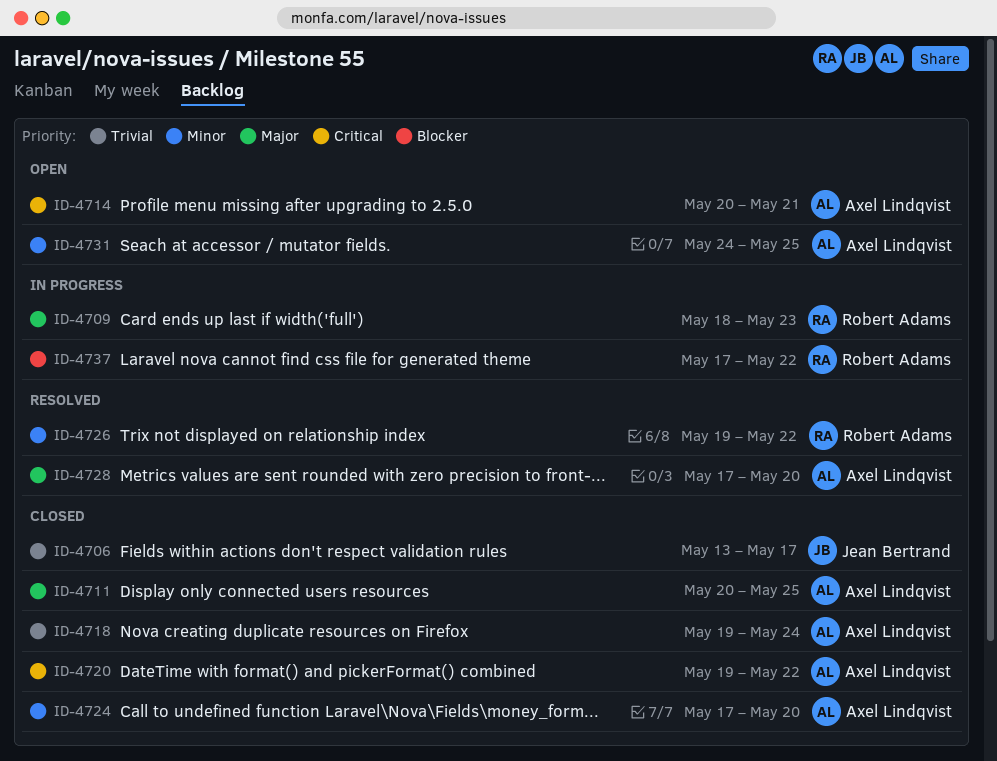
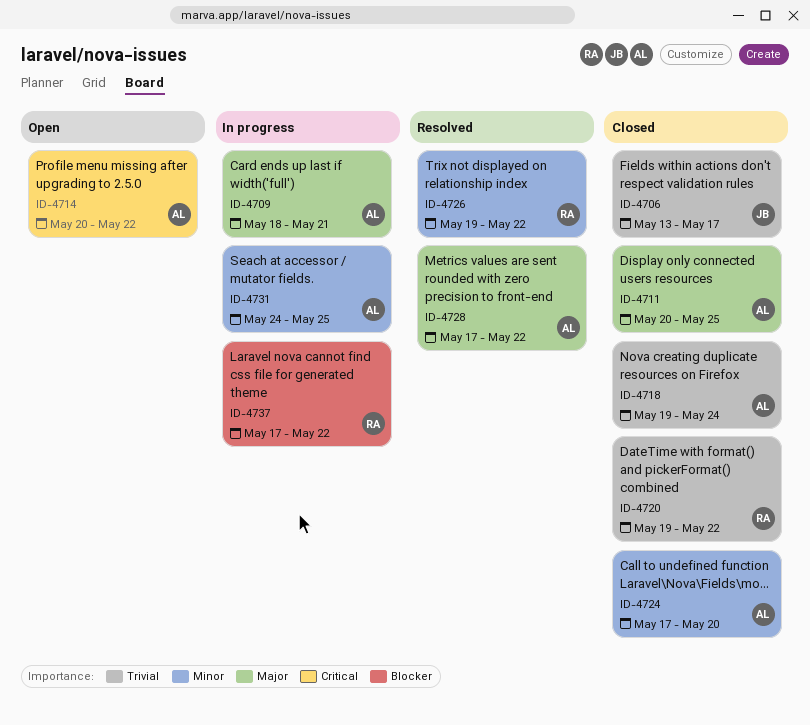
ID-4709, owner: Robert Adams -> Axel Lindqvist
ID-4709, due: May 23 -> May 21
ID-4714, due: May 21 -> May 22
ID-4720, owner: Axel Lindqvist -> Robert Adams
ID-4720, priority: Critical -> Trivial
ID-4728, due: May 20 -> May 22
ID-4731, status: Open -> In progress

